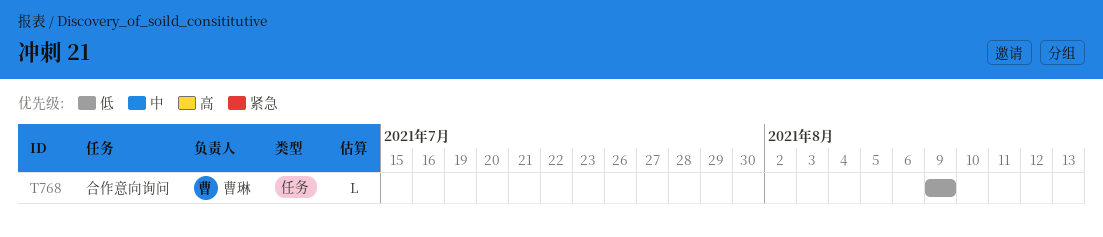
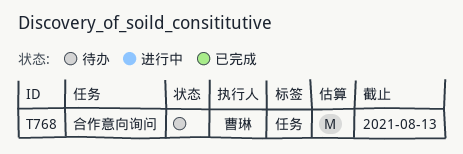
T768, estimate: L -> M
T768, due: Aug 9 -> Aug 13

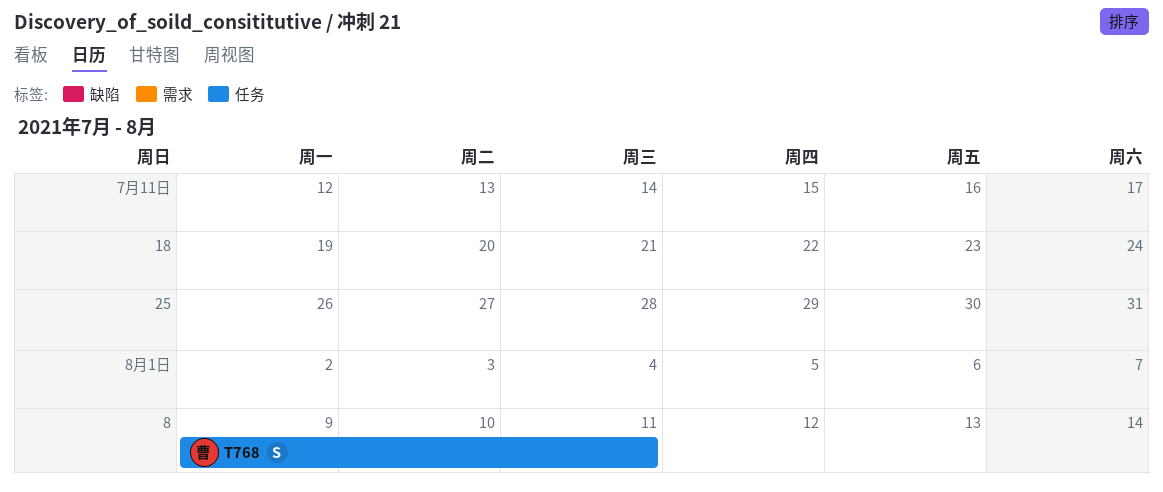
T768, estimate: M -> S
T768, due: Aug 13 -> Aug 11

